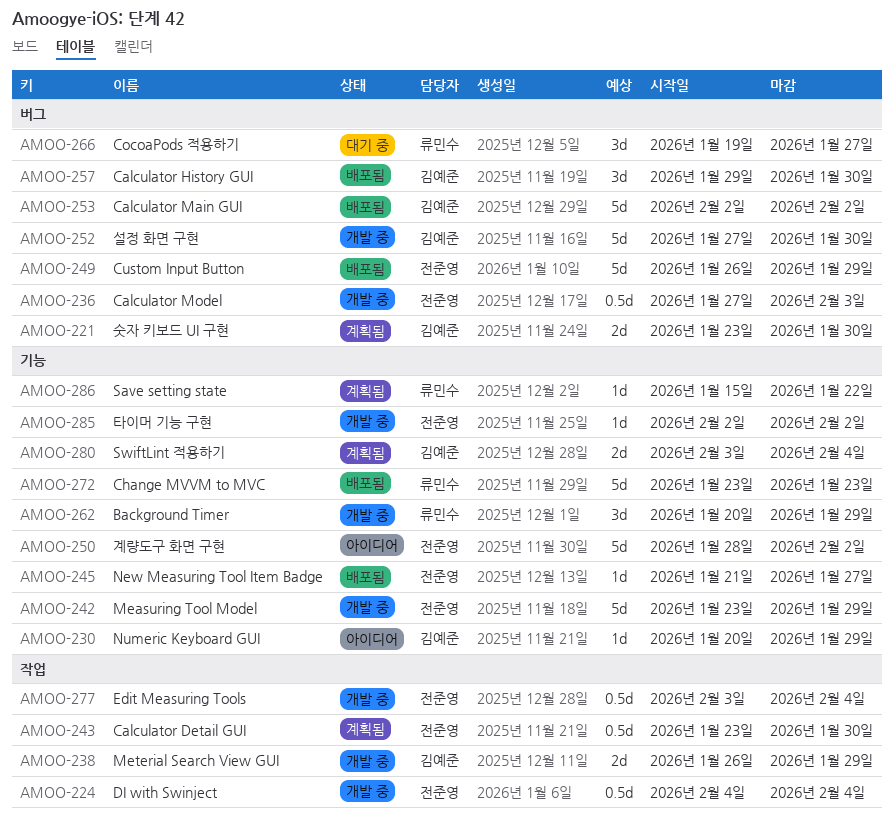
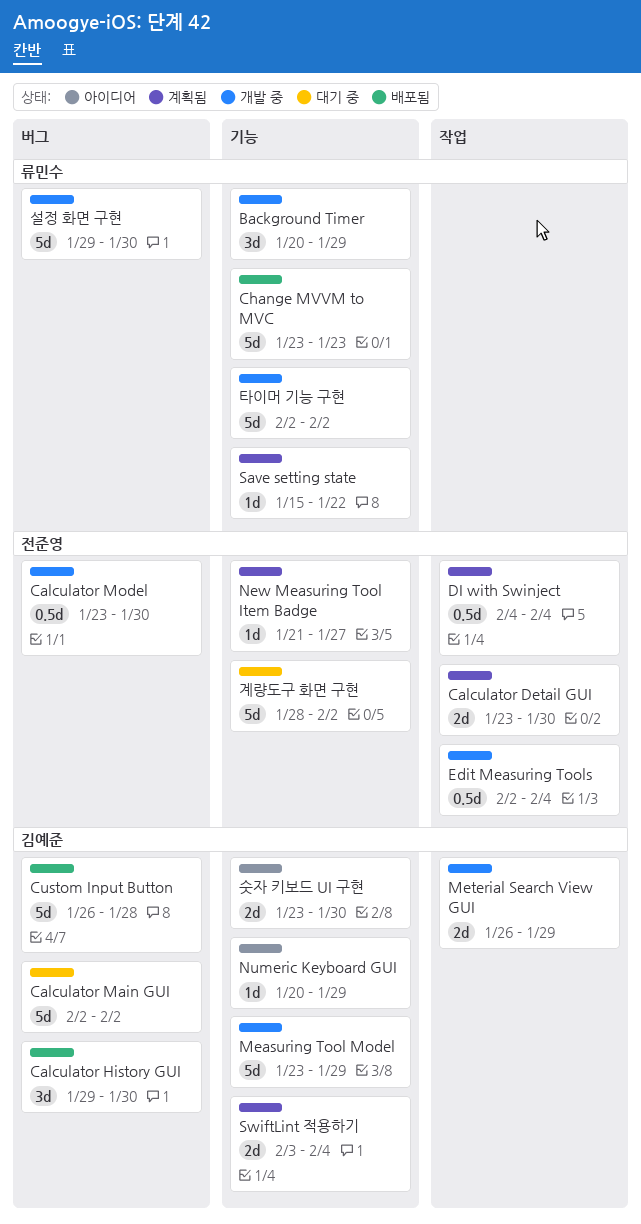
Calculator Detail GUI, estimate: 0.5d -> 2d
Calculator Main GUI, status: 배포됨 -> 대기 중
Calculator Model, start: Jan 27 -> Jan 23
Calculator Model, due: Feb 3 -> Jan 30
CocoaPods 적용하기: present -> none
Custom Input Button, owner: 전준영 -> 김예준
Custom Input Button, due: Jan 29 -> Jan 28
DI with Swinject, status: 개발 중 -> 계획됨
Edit Measuring Tools, start: Feb 3 -> Feb 2
Measuring Tool Model, owner: 전준영 -> 김예준
New Measuring Tool Item Badge, status: 배포됨 -> 계획됨
계량도구 화면 구현, status: 아이디어 -> 대기 중
설정 화면 구현, owner: 김예준 -> 류민수
설정 화면 구현, start: Jan 27 -> Jan 29
숫자 키보드 UI 구현, status: 계획됨 -> 아이디어
숫자 키보드 UI 구현, label: 버그 -> 기능
타이머 기능 구현, owner: 전준영 -> 류민수
타이머 기능 구현, estimate: 1d -> 5d

